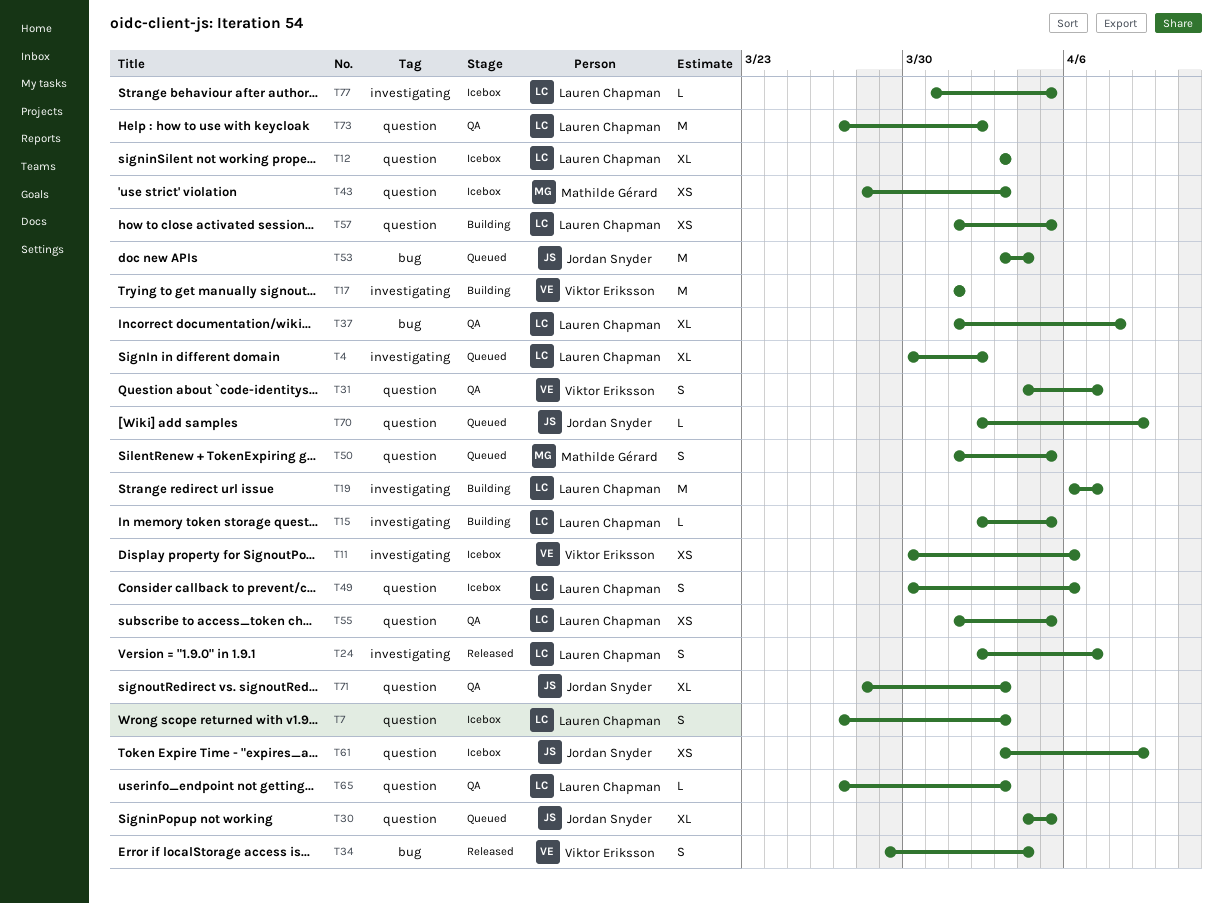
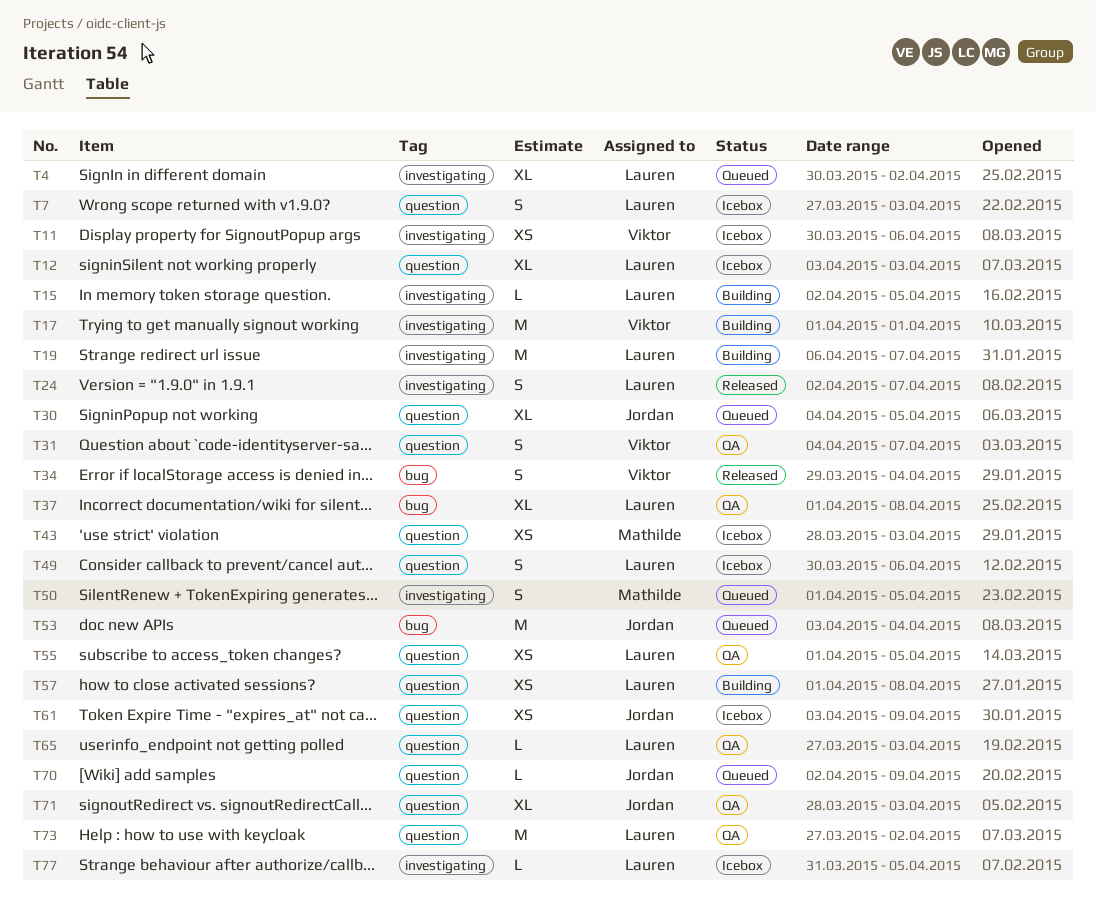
T50, label: question -> investigating
T57, due: Apr 5 -> Apr 8

